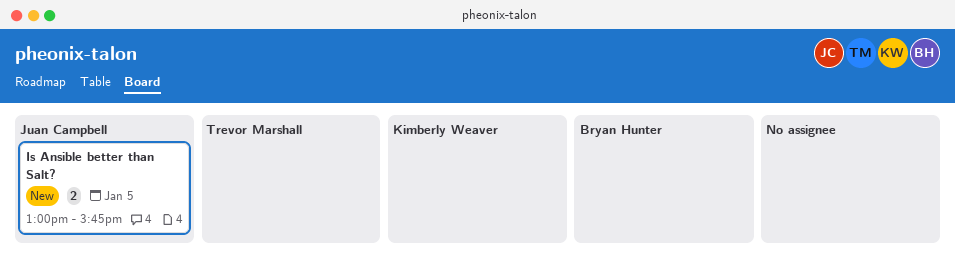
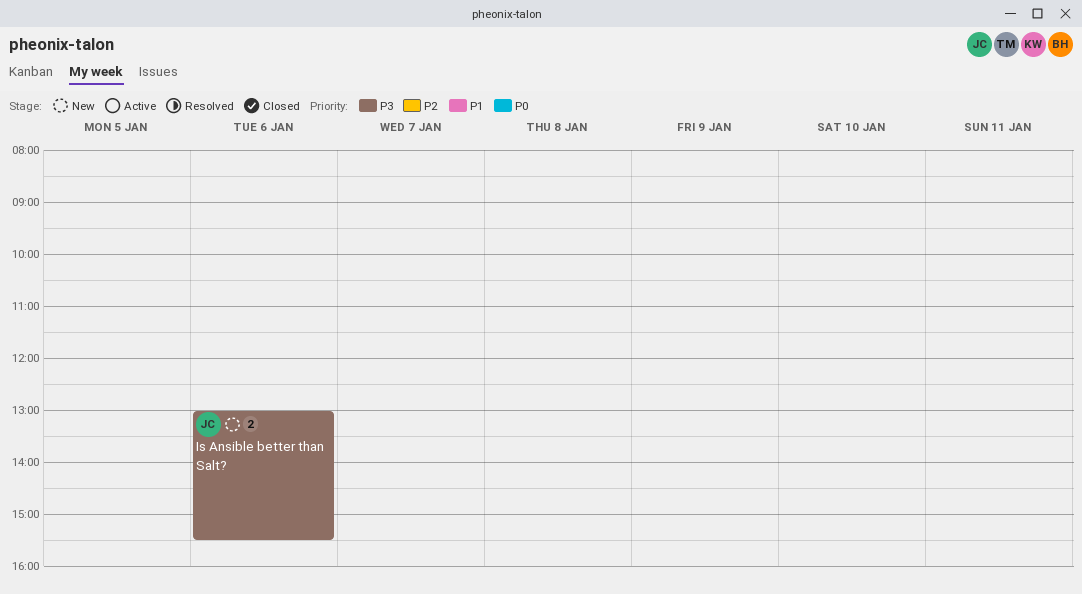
Is Ansible better than Salt?, day: Jan 5 -> Jan 6
Is Ansible better than Salt?, ends: 15:45 -> 15:30

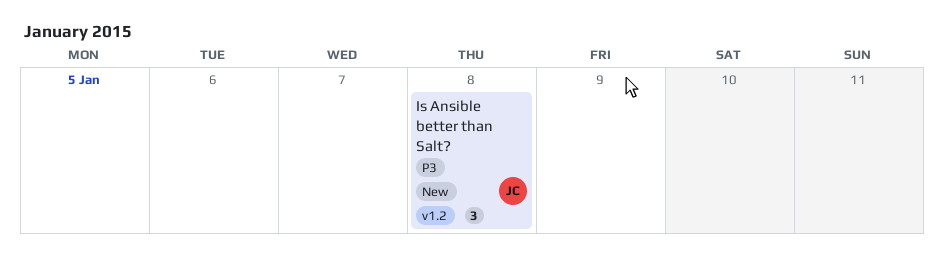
Is Ansible better than Salt?, estimate: 2 -> 3
Is Ansible better than Salt?, day: Jan 6 -> Jan 8

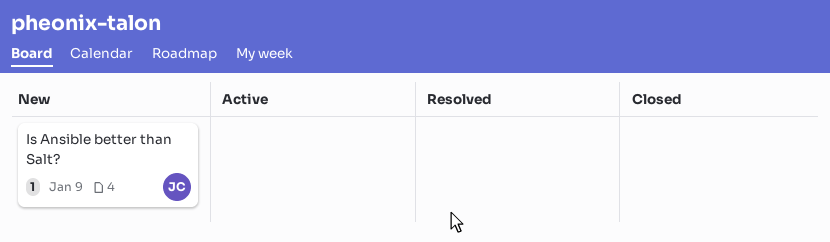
Is Ansible better than Salt?, estimate: 3 -> 1
Is Ansible better than Salt?, day: Jan 8 -> Jan 9

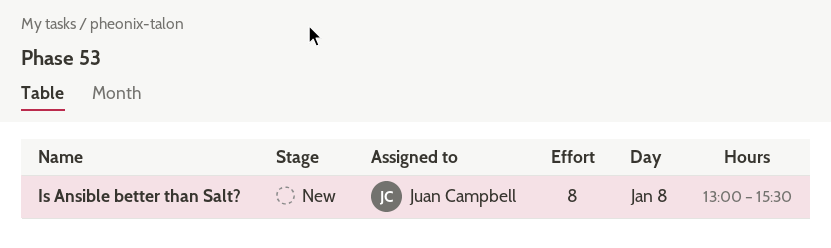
Is Ansible better than Salt?, estimate: 1 -> 8
Is Ansible better than Salt?, day: Jan 9 -> Jan 8

